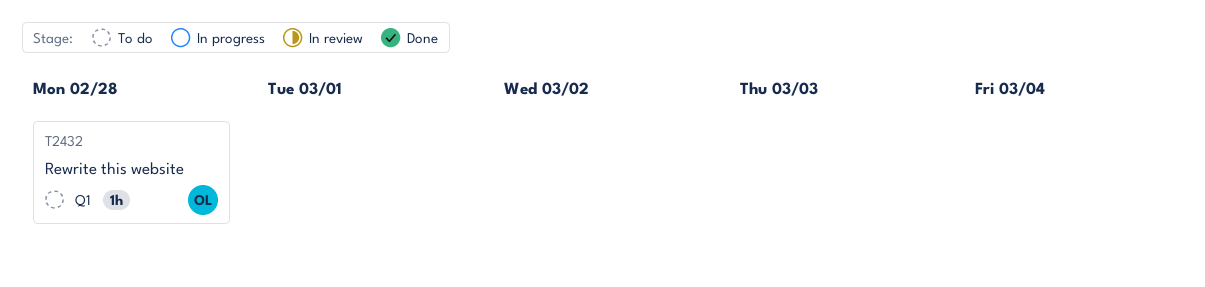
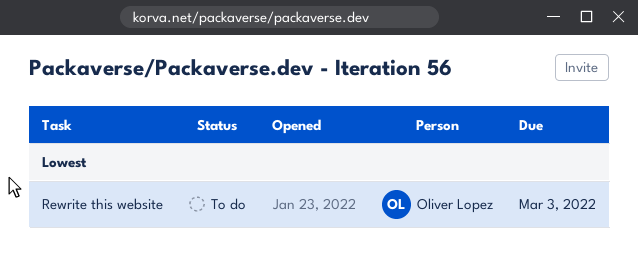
Rewrite this website, due: Feb 28 -> Mar 3

